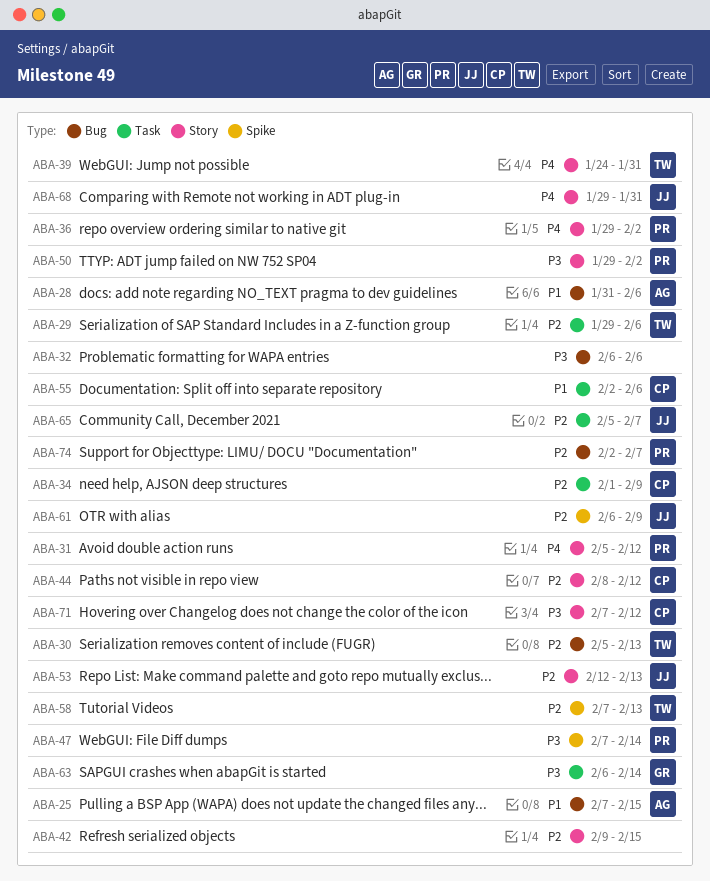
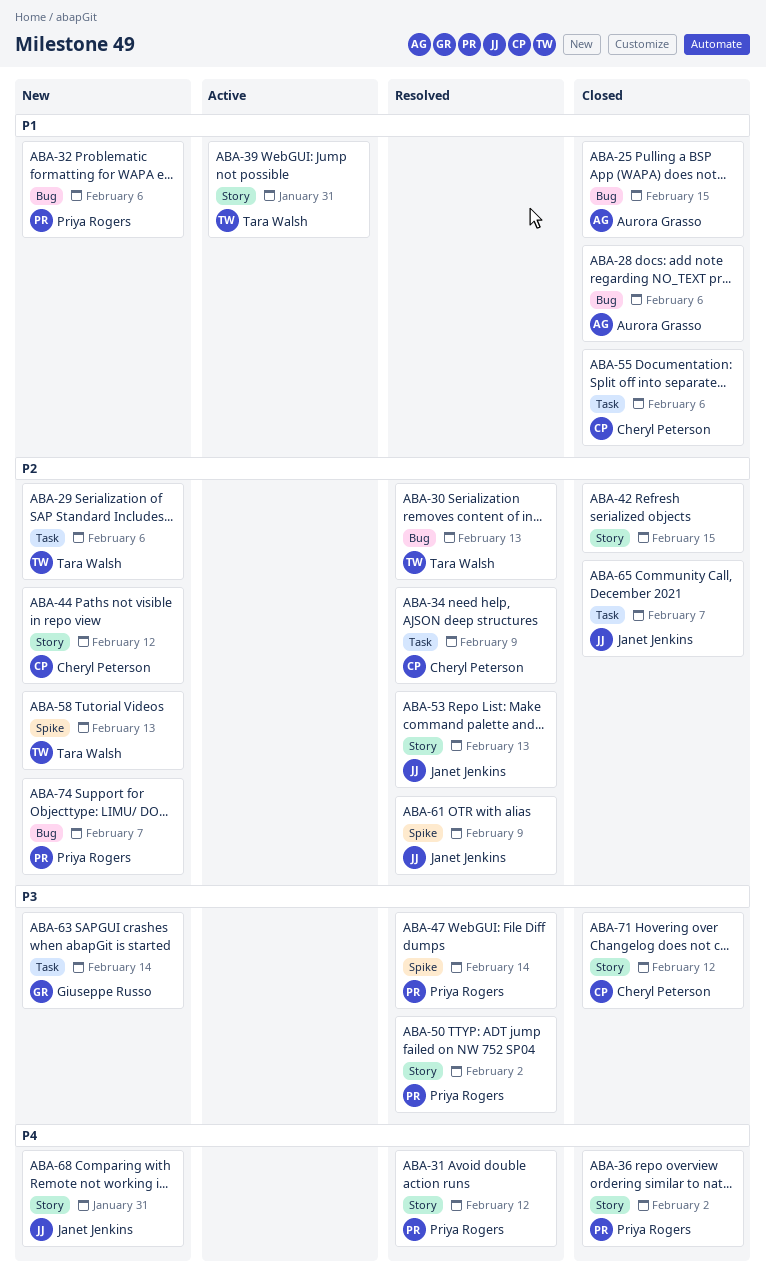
ABA-32, owner: none -> Priya Rogers
ABA-32, priority: P3 -> P1
ABA-39, priority: P4 -> P1

